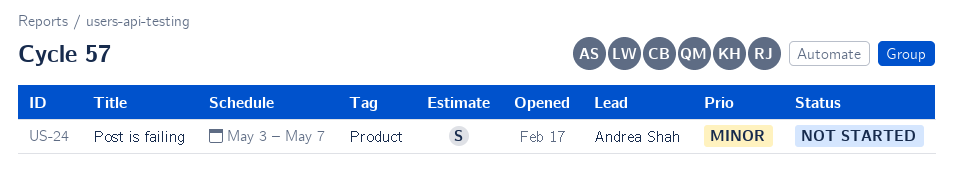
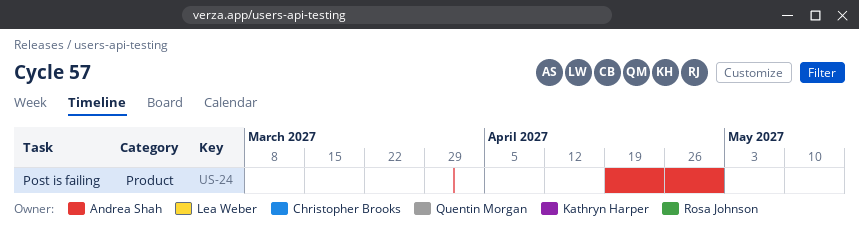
US-24, start: May 3 -> Apr 19
US-24, due: May 7 -> Apr 30

